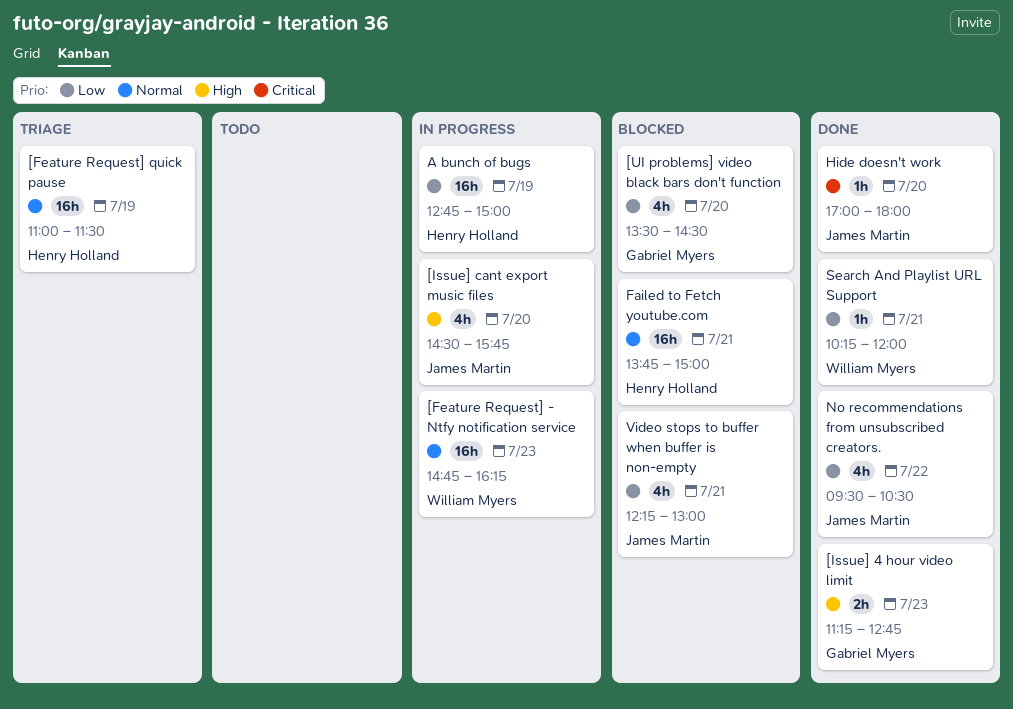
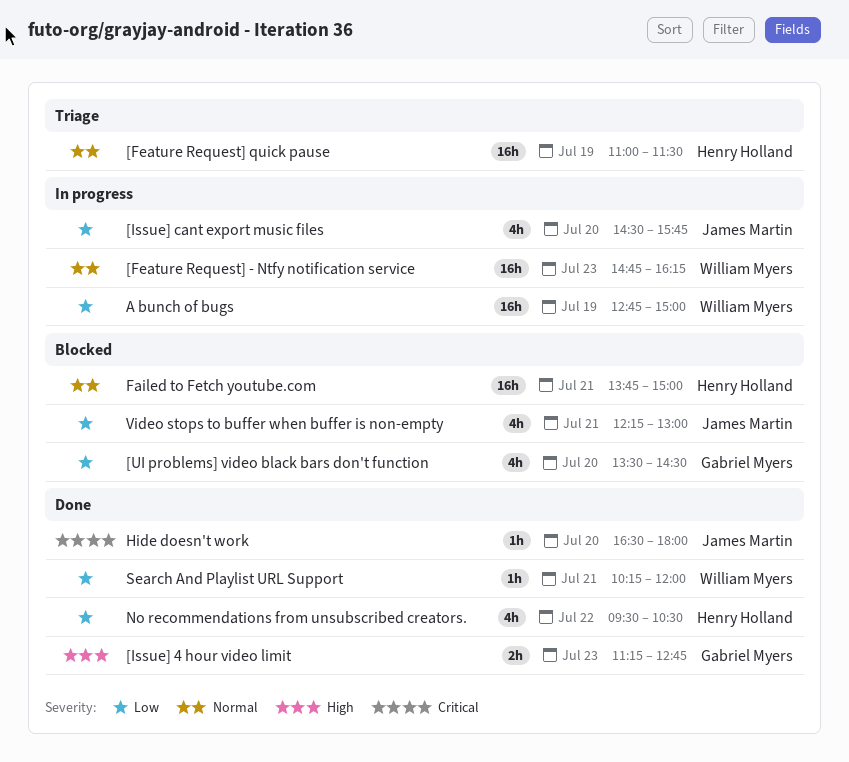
[Issue] cant export music files, priority: High -> Low
A bunch of bugs, owner: Henry Holland -> William Myers
Hide doesn't work, begins: 17:00 -> 16:30
No recommendations from unsubscribed creators., owner: James Martin -> Henry Holland

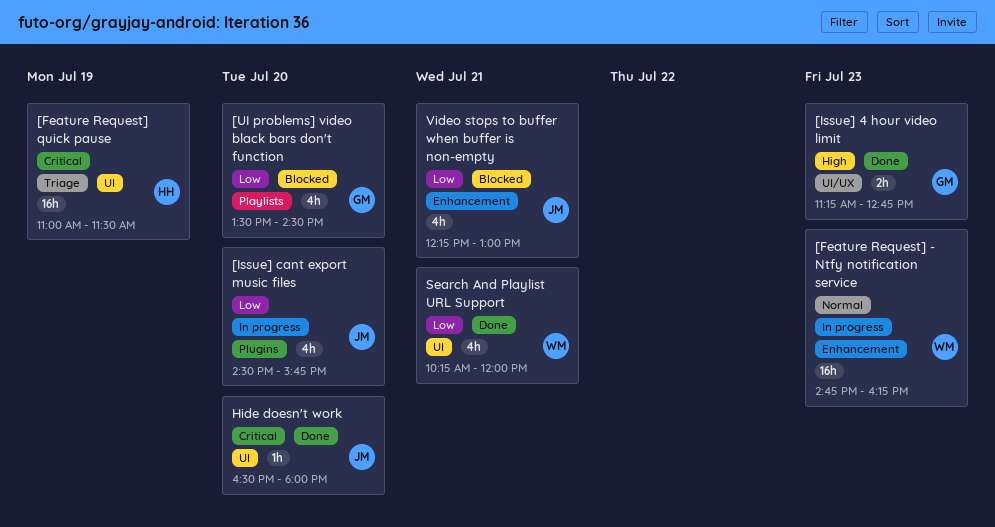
[Feature Request] quick pause, priority: Normal -> Critical
A bunch of bugs: present -> none
Failed to Fetch youtube.com: present -> none
No recommendations from unsubscribed creators.: present -> none
Search And Playlist URL Support, estimate: 1h -> 4h

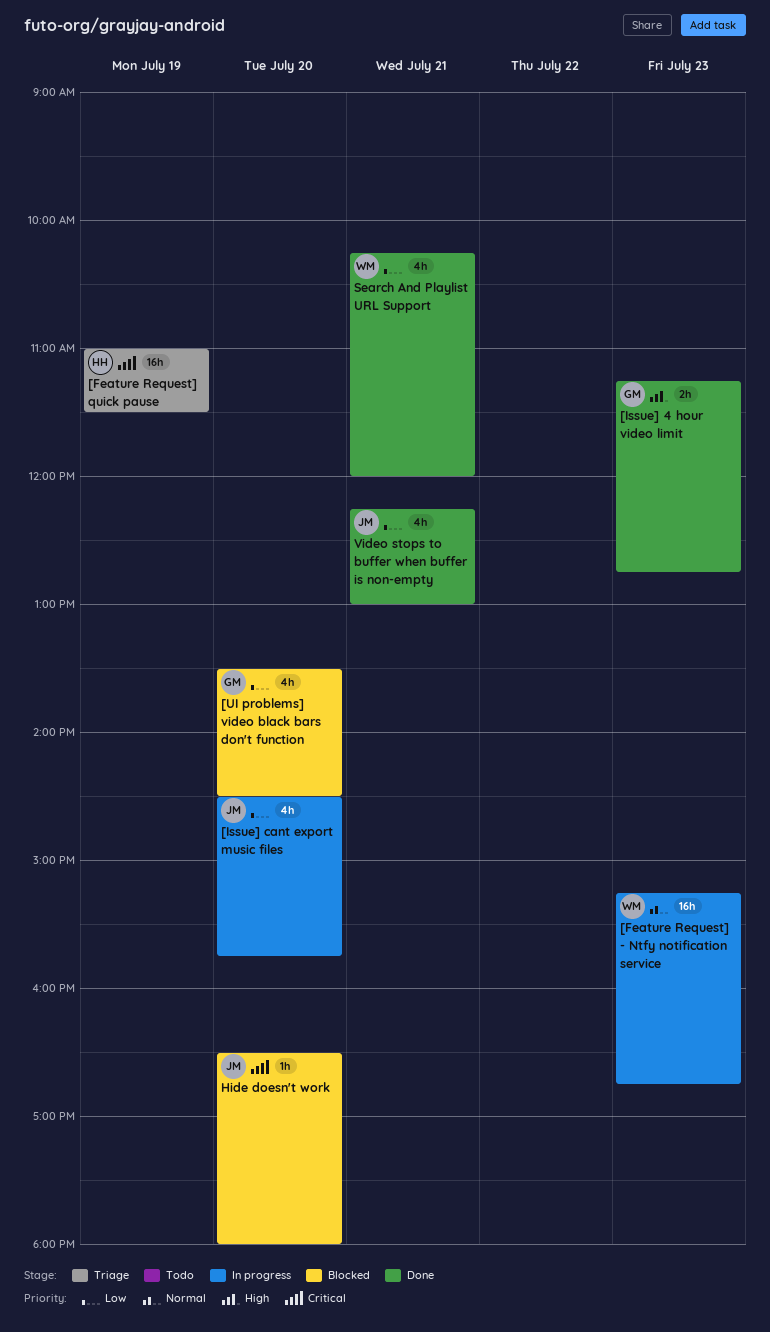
[Feature Request] - Ntfy notification service, begins: 14:45 -> 15:15
[Feature Request] - Ntfy notification service, ends: 16:15 -> 16:45
Hide doesn't work, status: Done -> Blocked
Video stops to buffer when buffer is non-empty, status: Blocked -> Done

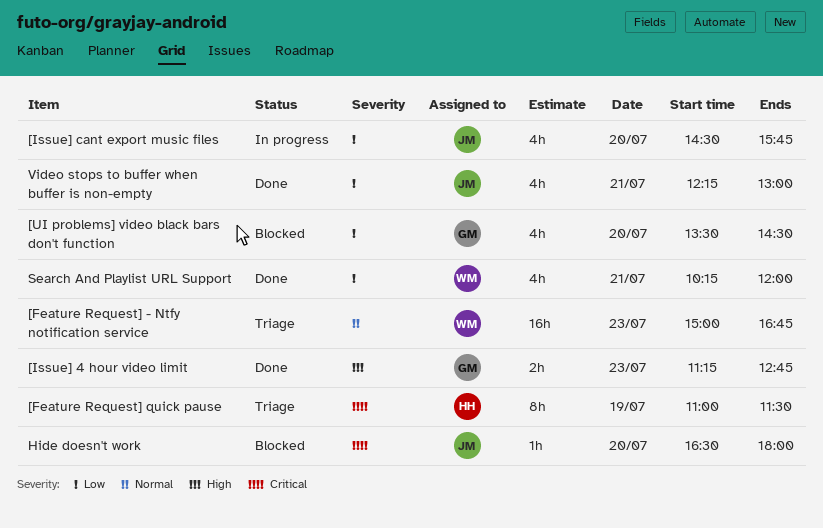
[Feature Request] - Ntfy notification service, status: In progress -> Triage
[Feature Request] - Ntfy notification service, begins: 15:15 -> 15:00
[Feature Request] quick pause, estimate: 16h -> 8h

